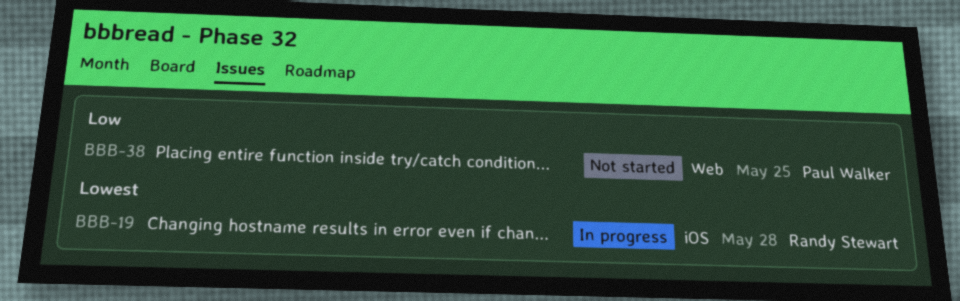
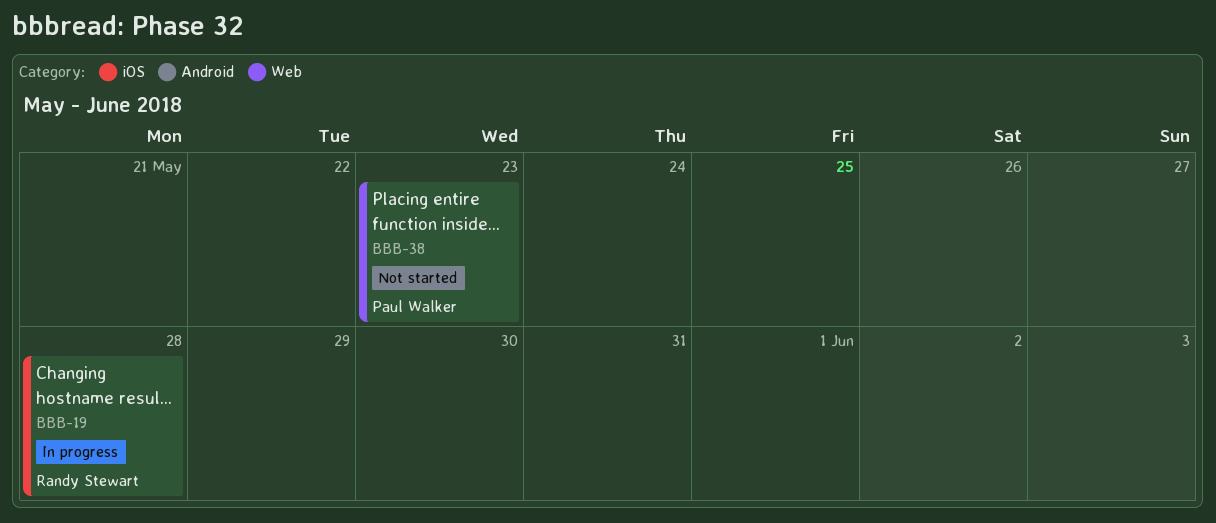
BBB-38, due: May 25 -> May 23

